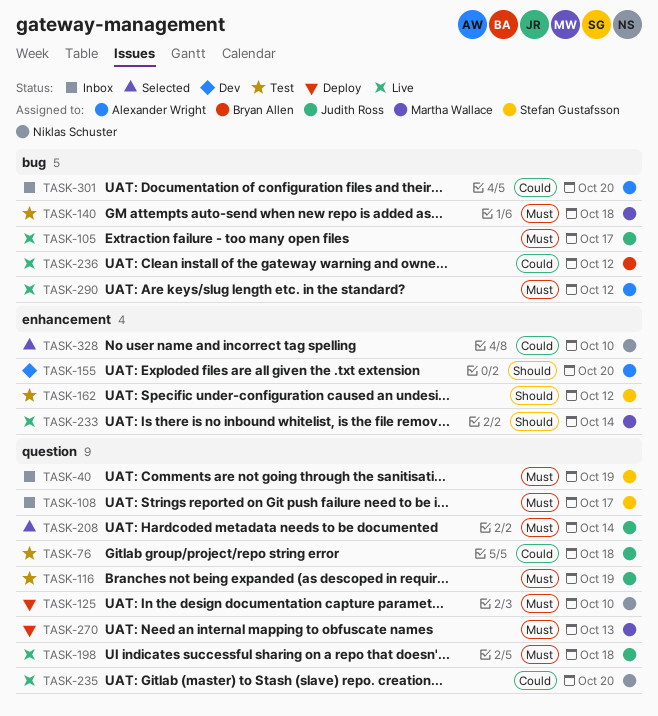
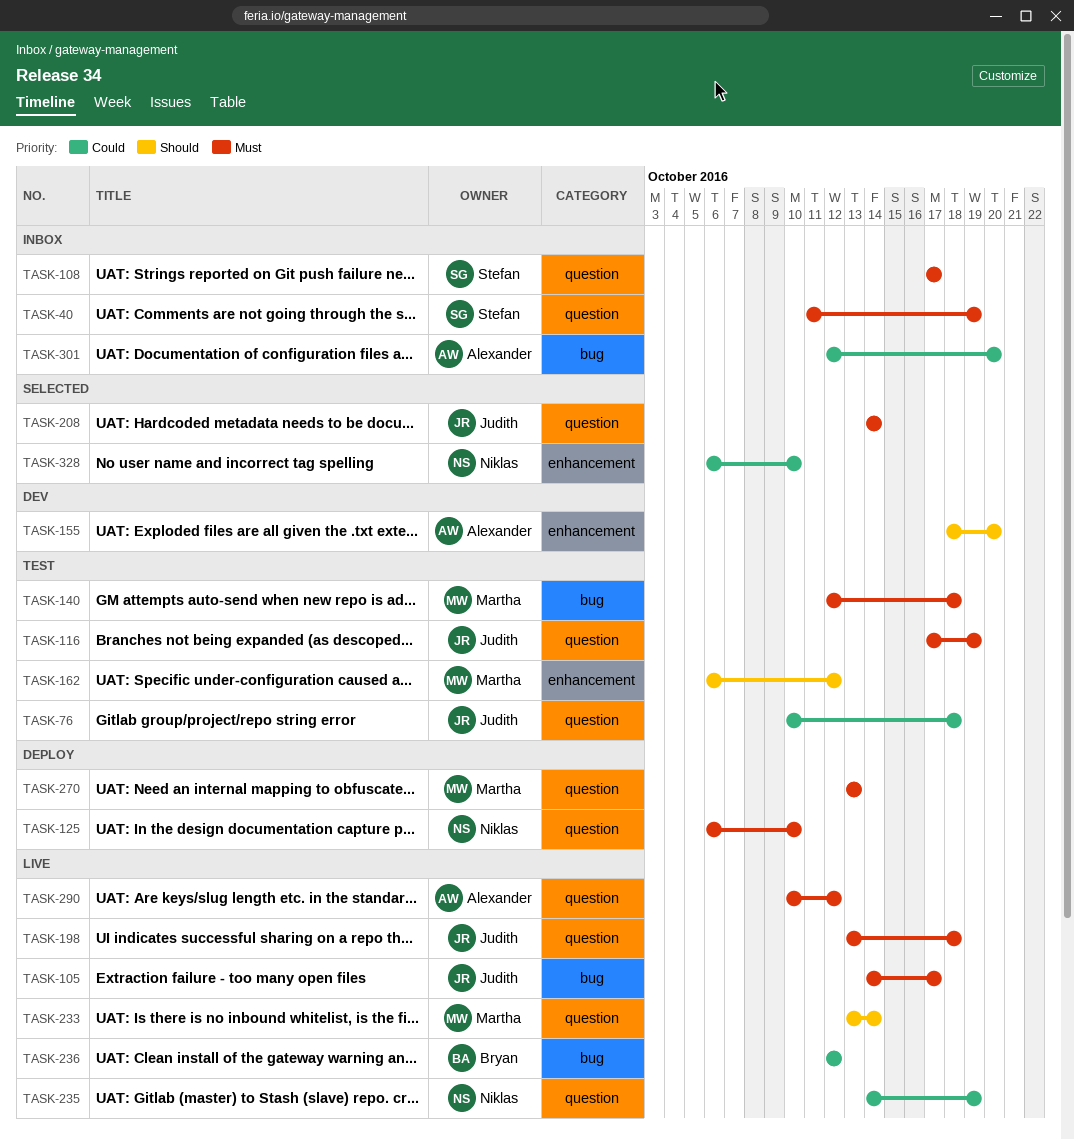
TASK-162, owner: Stefan Gustafsson -> Martha Wallace
TASK-233, label: enhancement -> question
TASK-235, due: Oct 20 -> Oct 19
TASK-290, label: bug -> question

